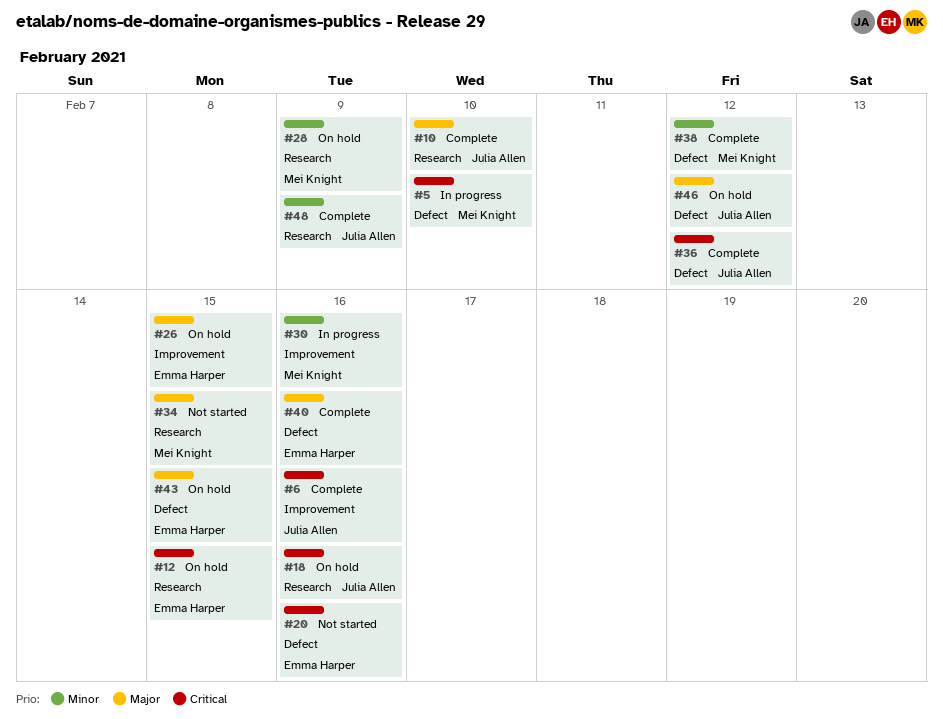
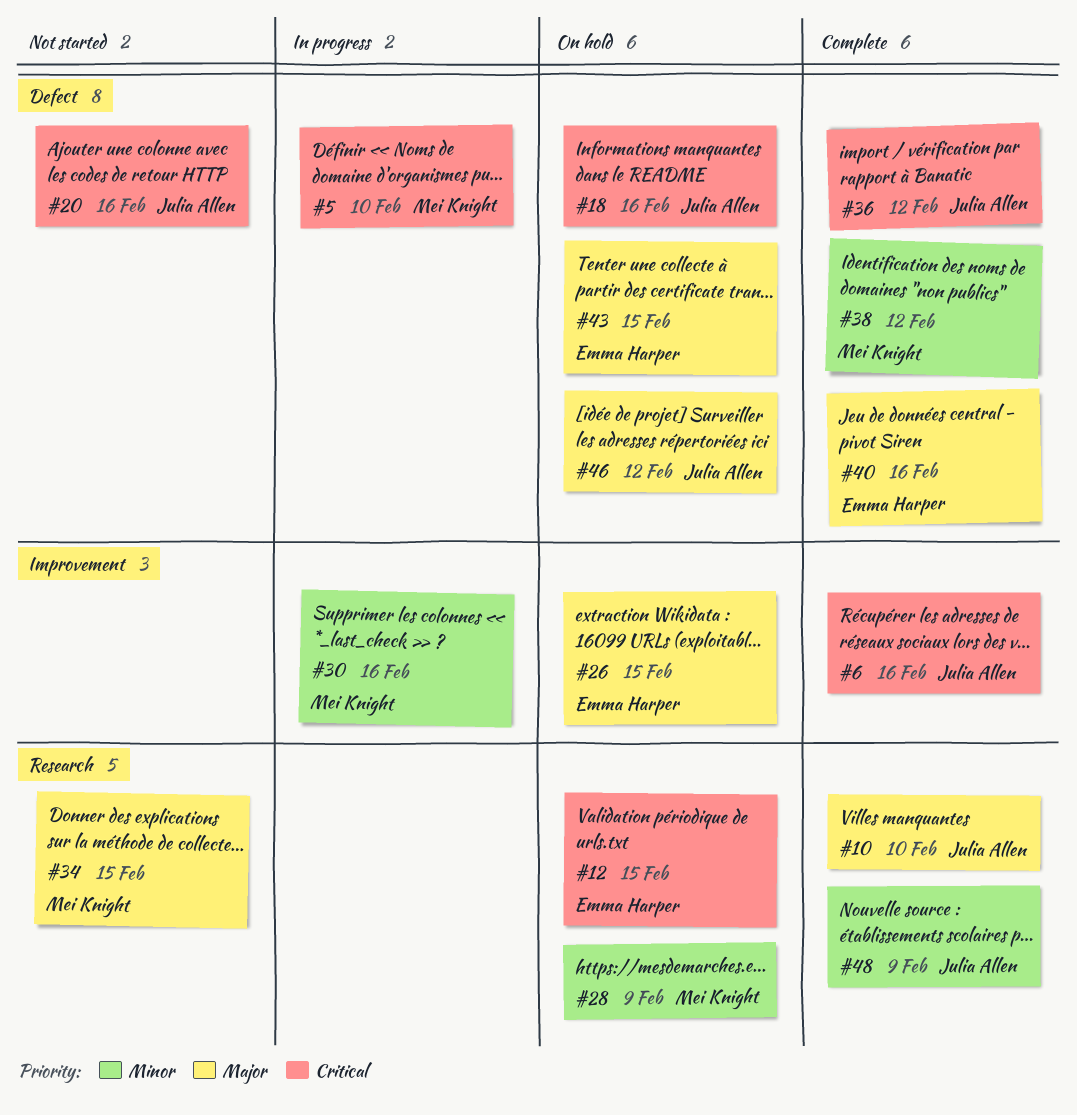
#18, label: Research -> Defect
#20, owner: Emma Harper -> Julia Allen

